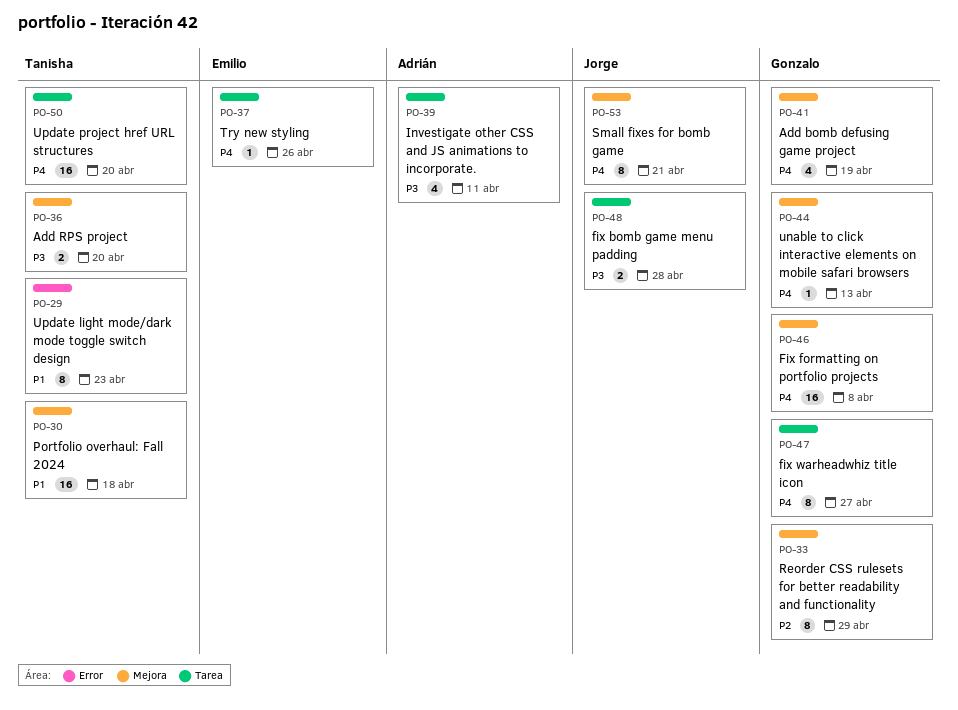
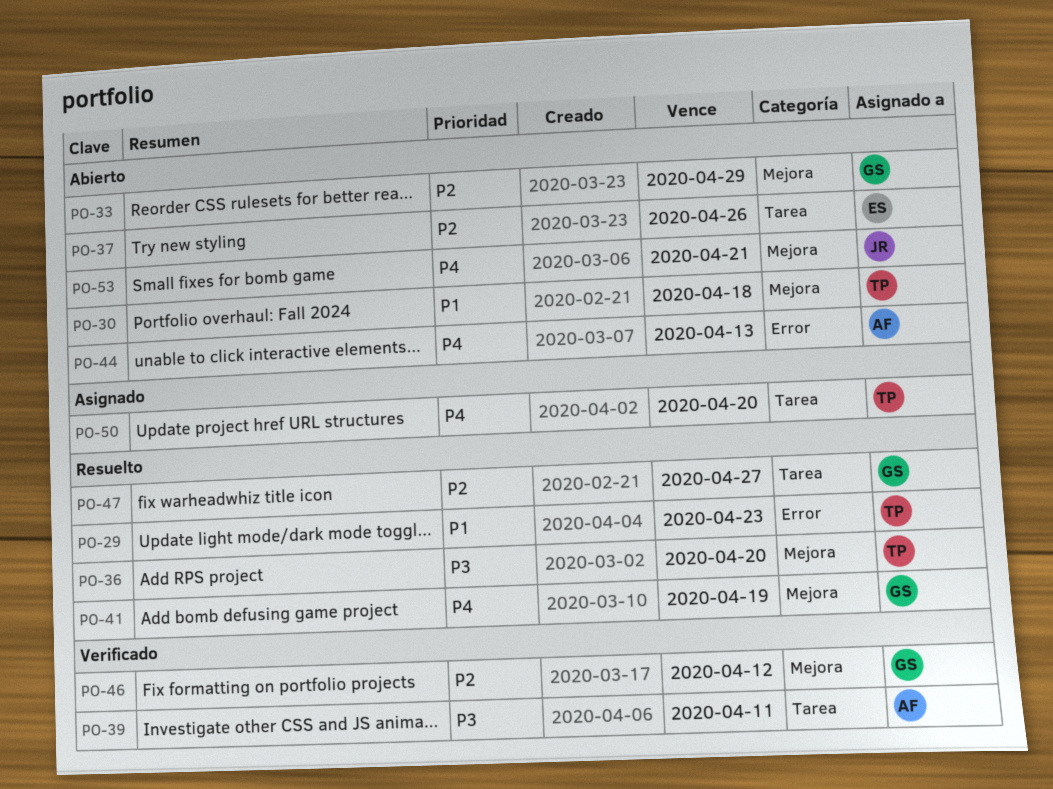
PO-37, priority: P4 -> P2
PO-44, owner: Gonzalo -> Adrián
PO-44, label: Mejora -> Error
PO-46, priority: P4 -> P2
PO-46, due: Apr 8 -> Apr 12
PO-47, priority: P4 -> P2
PO-48: present -> none

